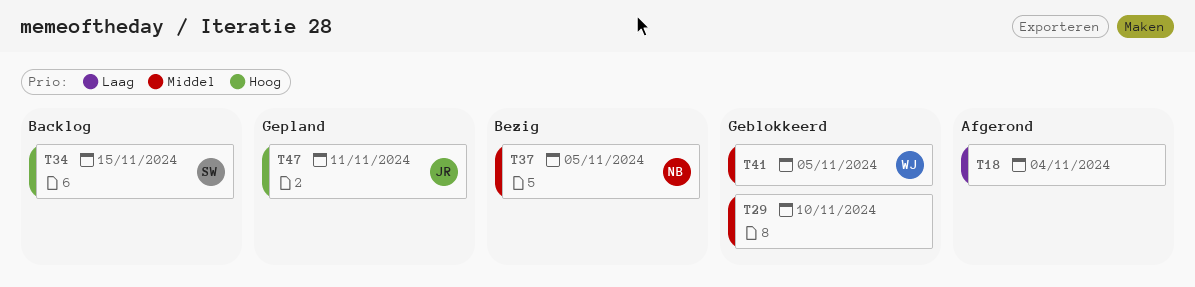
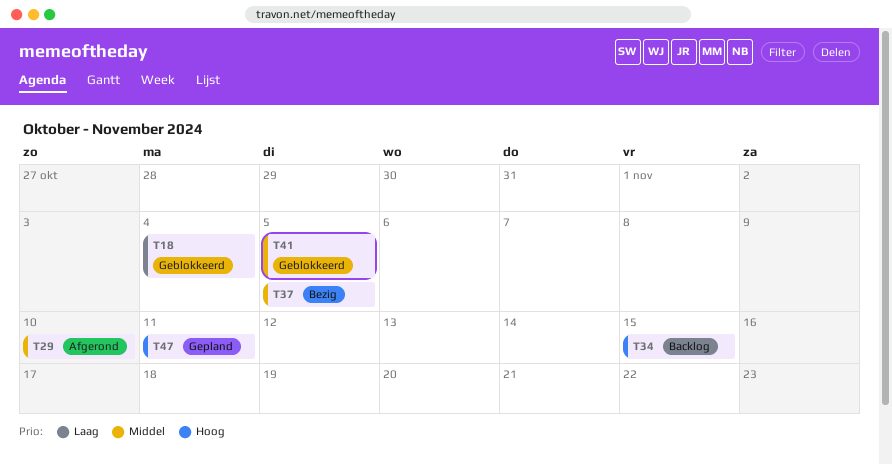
T18, status: Afgerond -> Geblokkeerd
T29, status: Geblokkeerd -> Afgerond

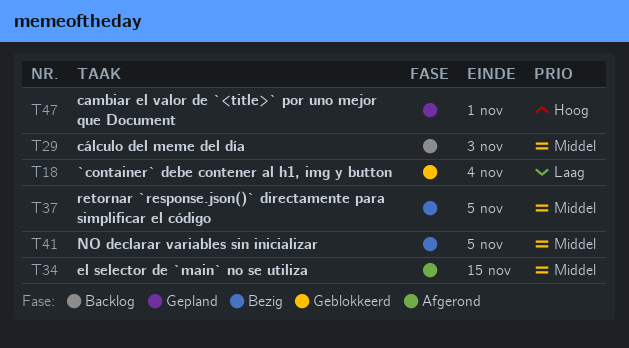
T29, status: Afgerond -> Backlog
T29, due: Nov 10 -> Nov 3
T34, status: Backlog -> Afgerond
T34, priority: Hoog -> Middel
T41, status: Geblokkeerd -> Bezig
T47, due: Nov 11 -> Nov 1

